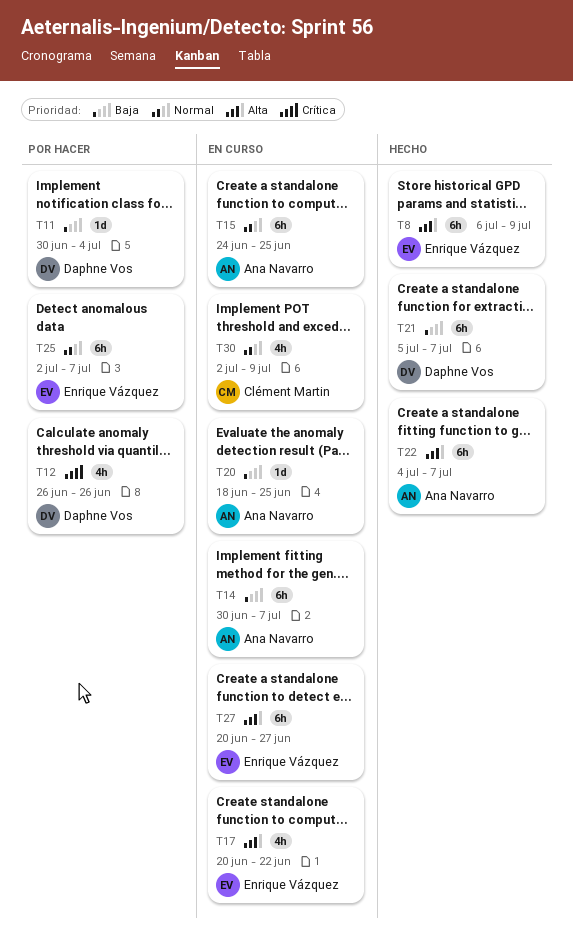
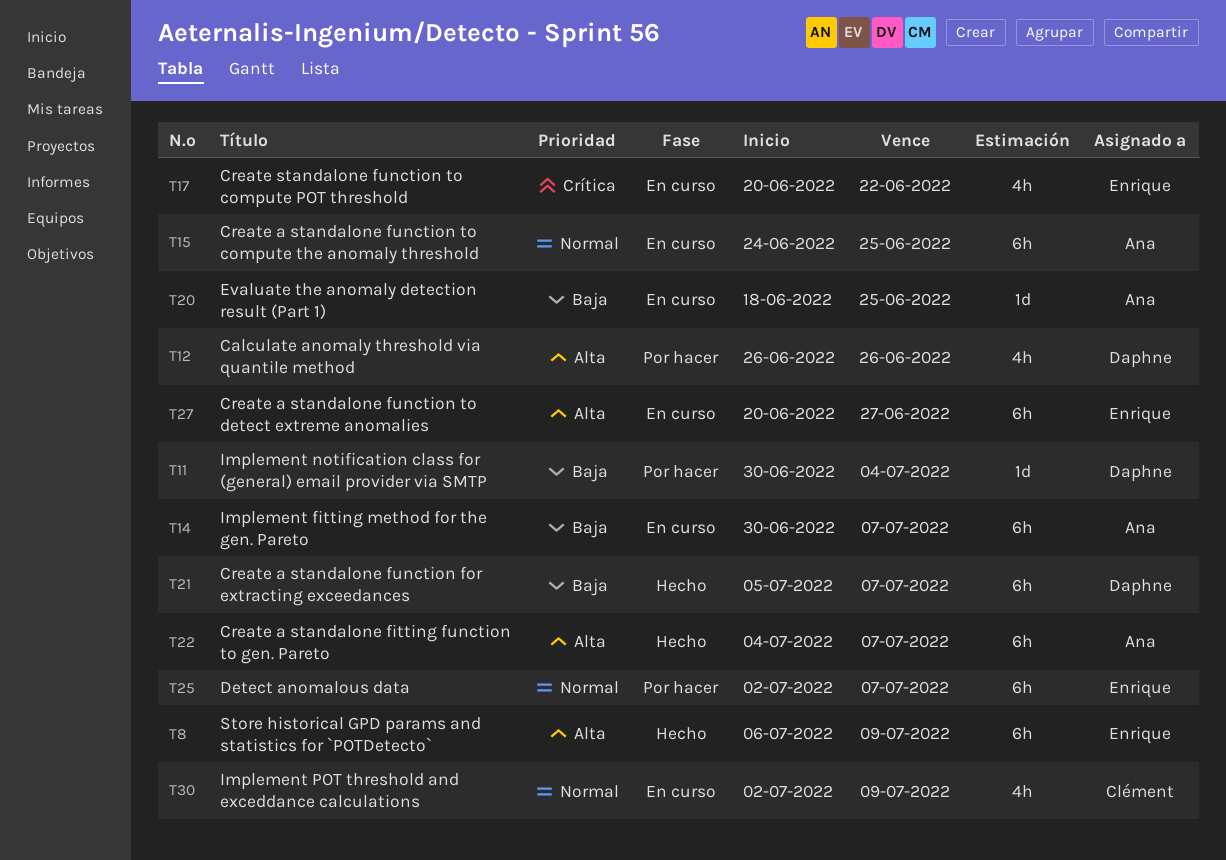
T12, priority: Crítica -> Alta
T17, priority: Alta -> Crítica

